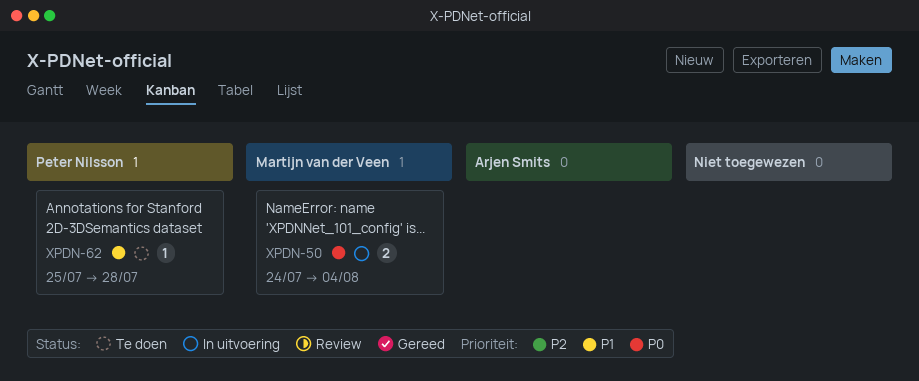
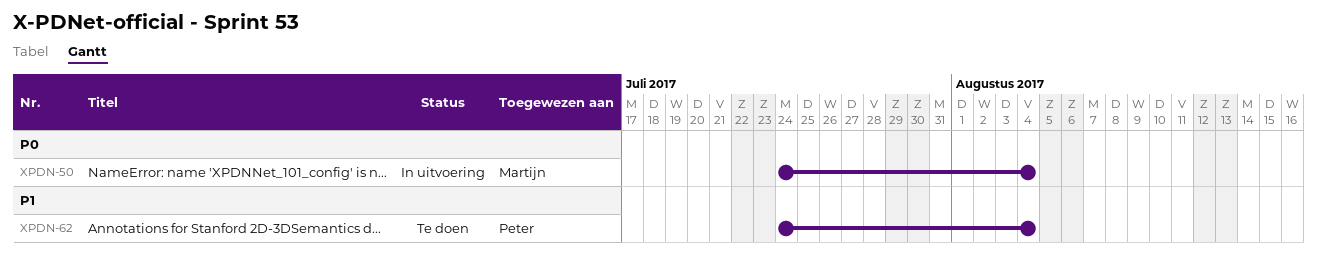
XPDN-62, start: Jul 25 -> Jul 24
XPDN-62, due: Jul 28 -> Aug 4

